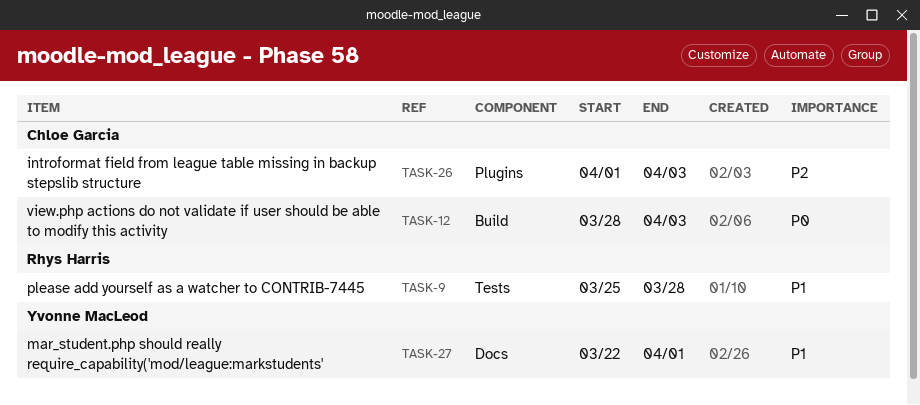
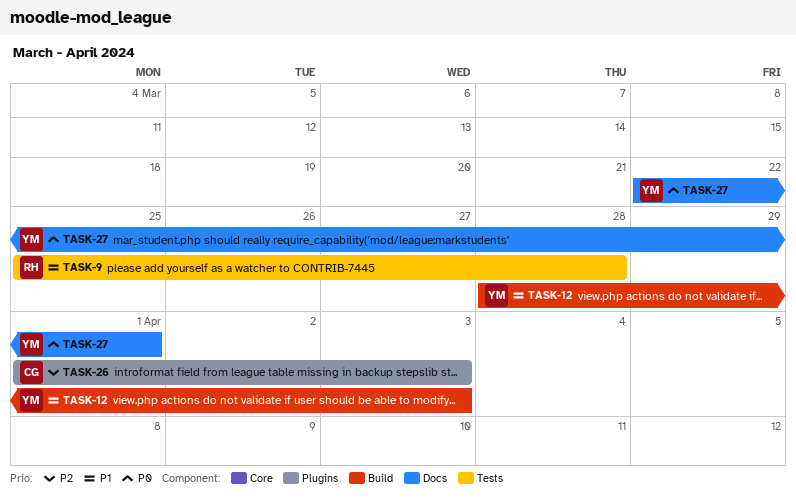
TASK-12, owner: Chloe Garcia -> Yvonne MacLeod
TASK-12, priority: P0 -> P1
TASK-27, priority: P1 -> P0

